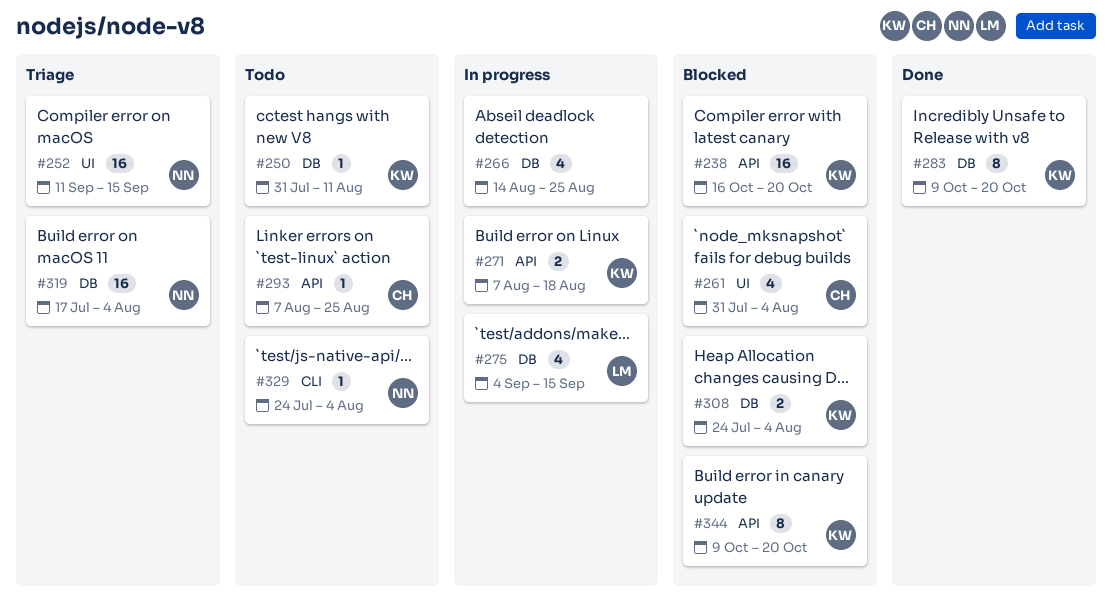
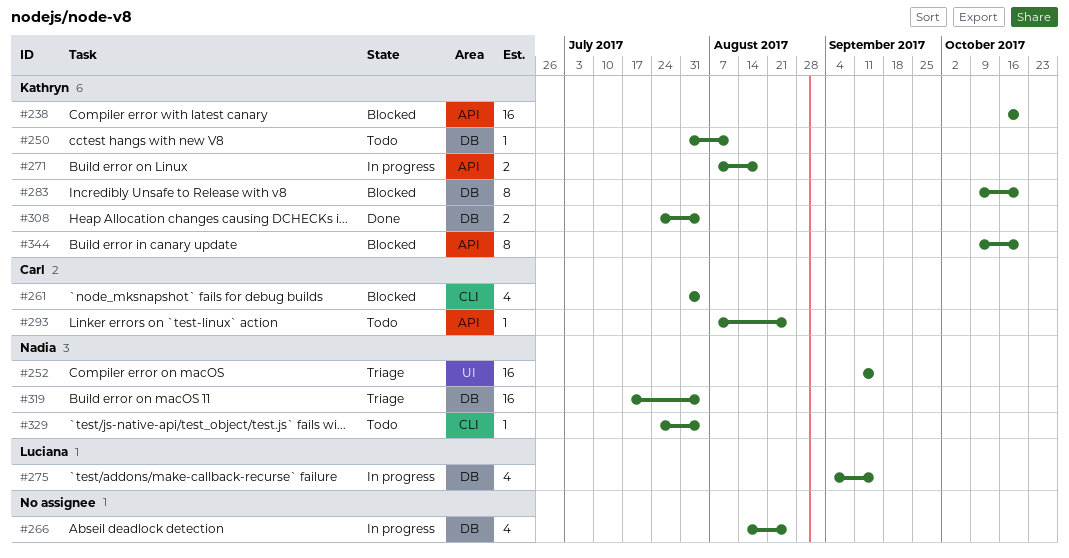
#261, label: UI -> CLI
#283, status: Done -> Blocked
#308, status: Blocked -> Done

